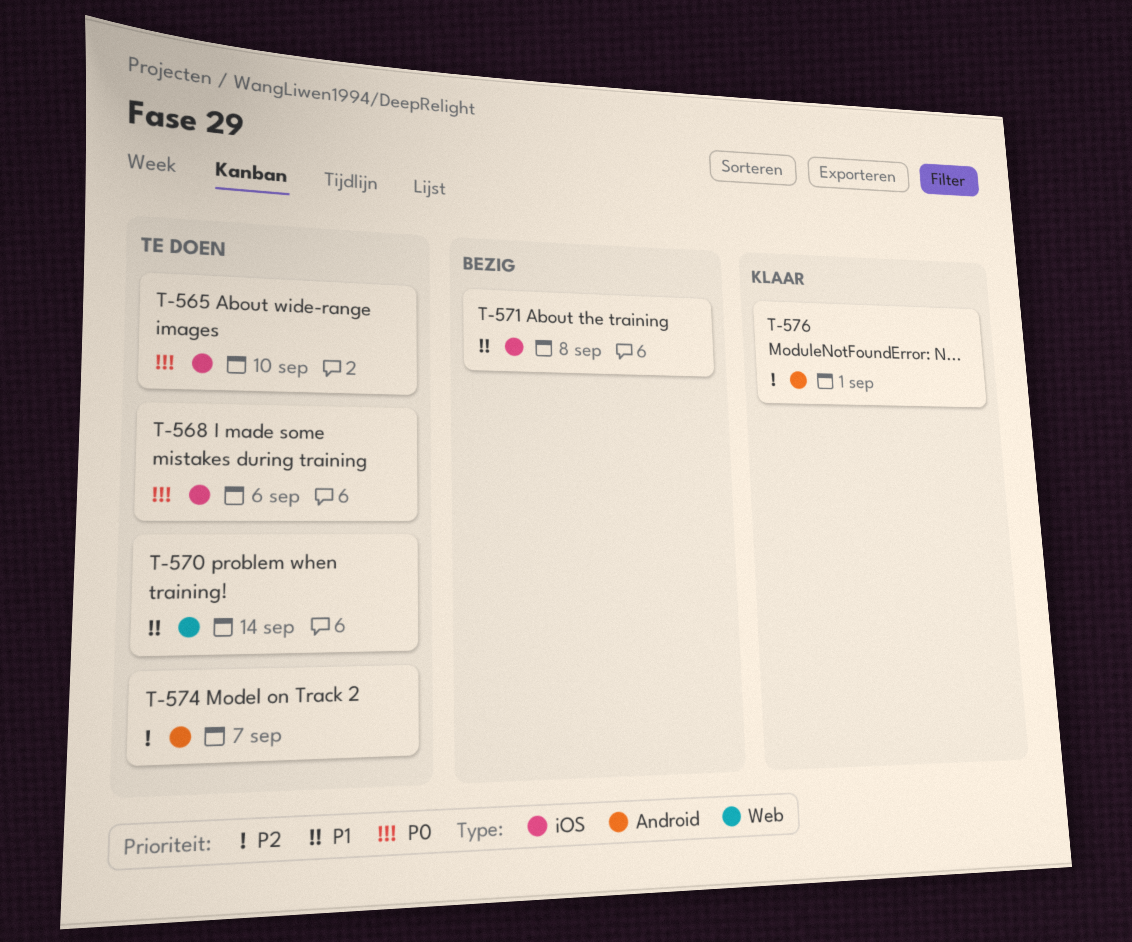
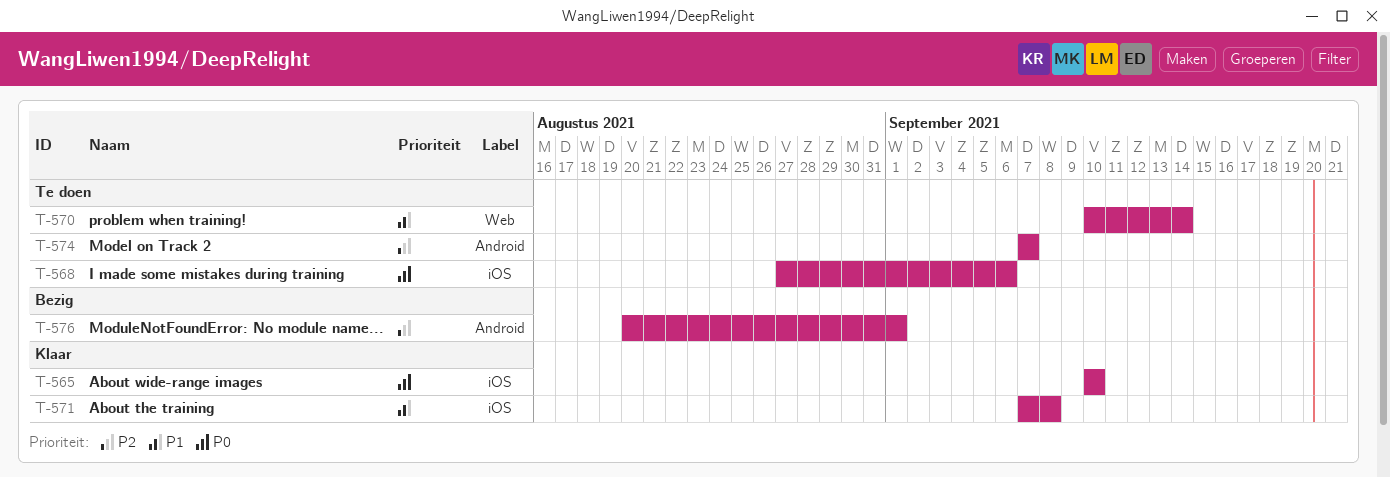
T-565, status: Te doen -> Klaar
T-571, status: Bezig -> Klaar
T-576, status: Klaar -> Bezig

